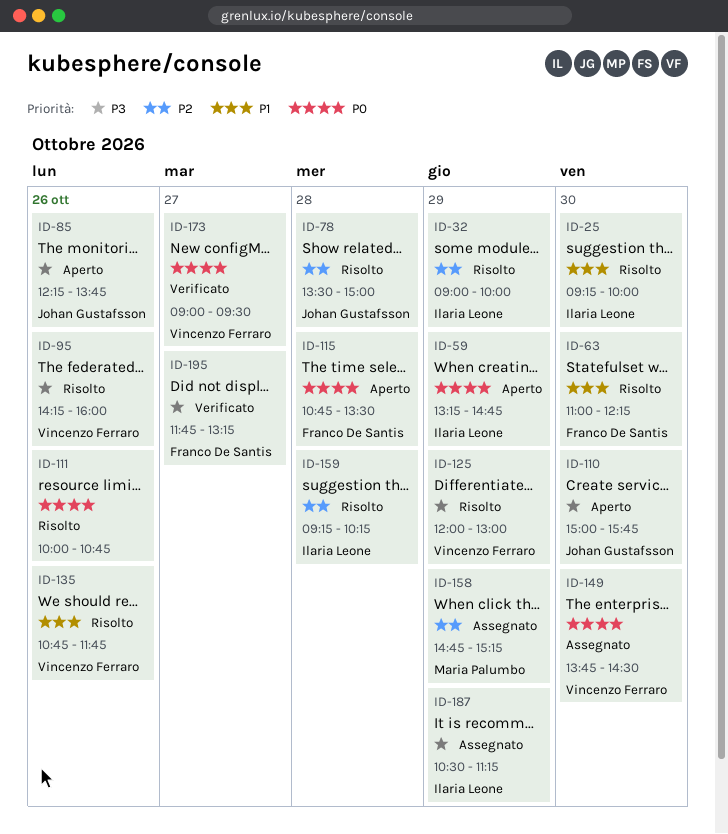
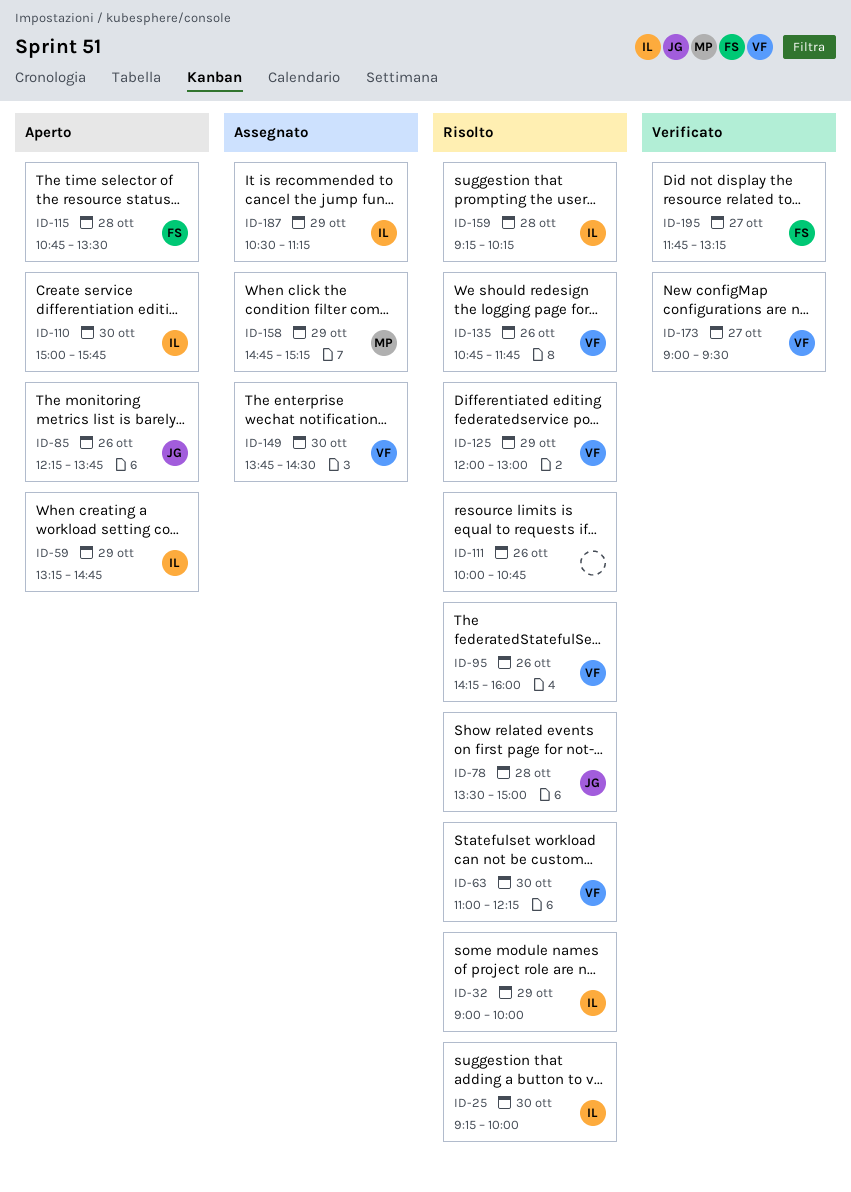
ID-63, owner: Franco De Santis -> Vincenzo Ferraro
ID-110, owner: Johan Gustafsson -> Ilaria Leone

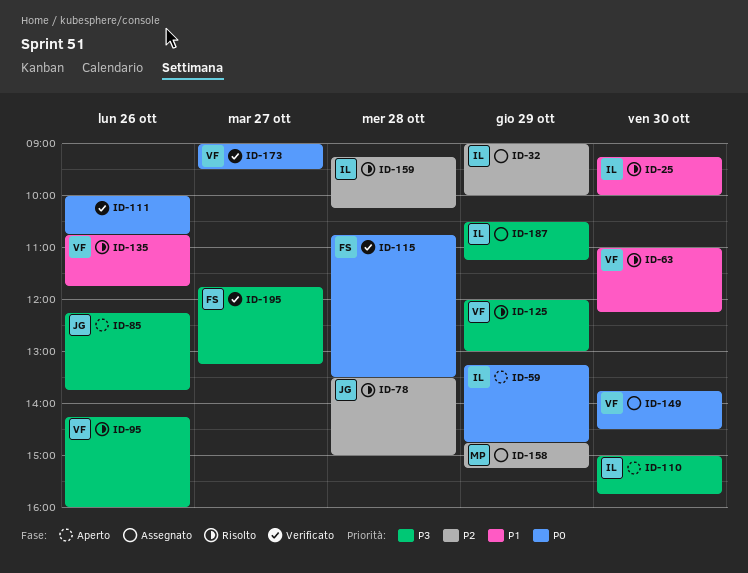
ID-32, status: Risolto -> Assegnato
ID-111, status: Risolto -> Verificato
ID-115, status: Aperto -> Verificato

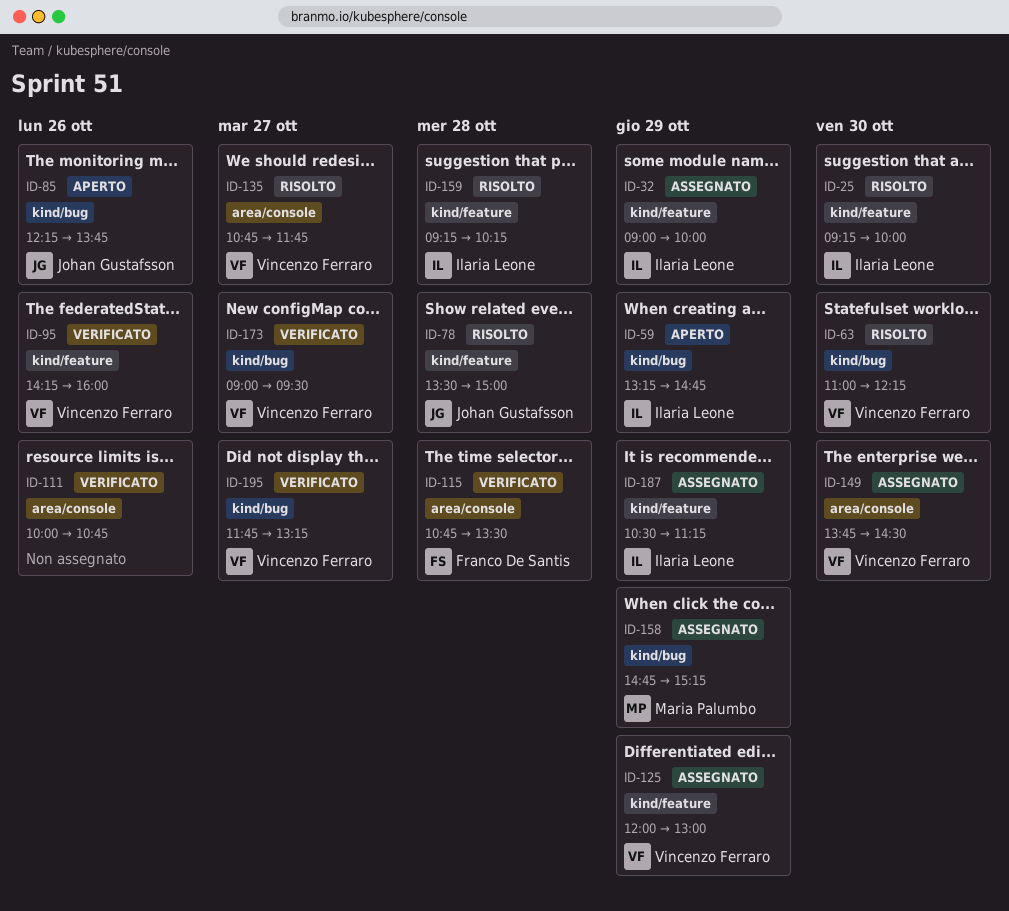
ID-95, status: Risolto -> Verificato
ID-110: present -> none
ID-125, status: Risolto -> Assegnato
ID-135, day: Oct 26 -> Oct 27
ID-195, owner: Franco De Santis -> Vincenzo Ferraro

